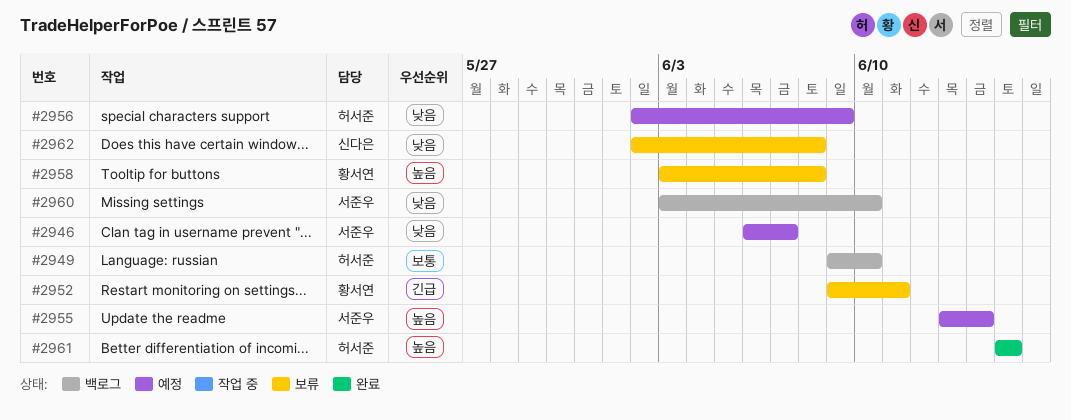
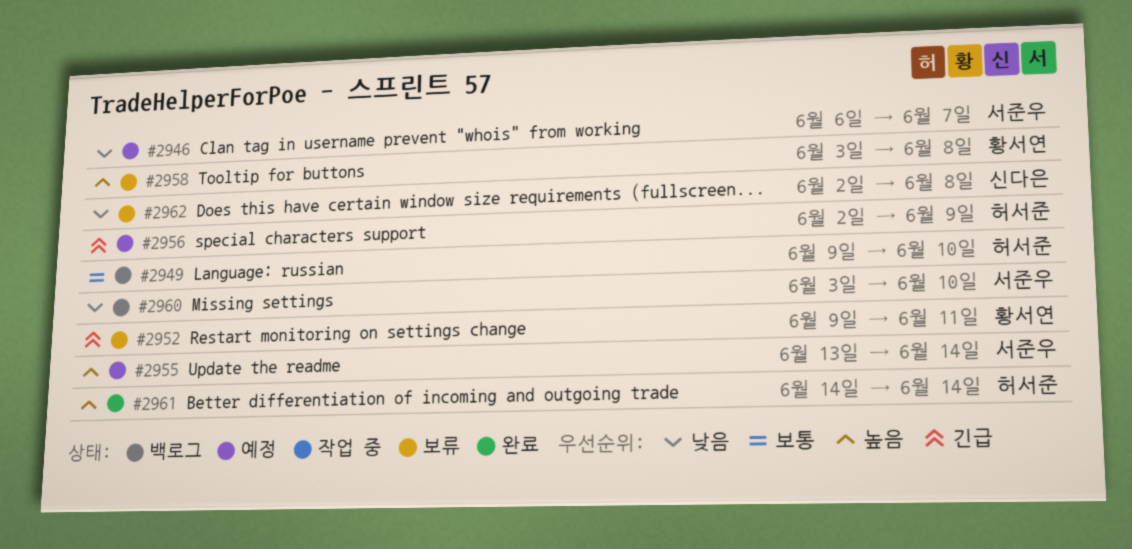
#2956, priority: 낮음 -> 긴급
#2961, start: Jun 15 -> Jun 14
#2961, due: Jun 15 -> Jun 14

